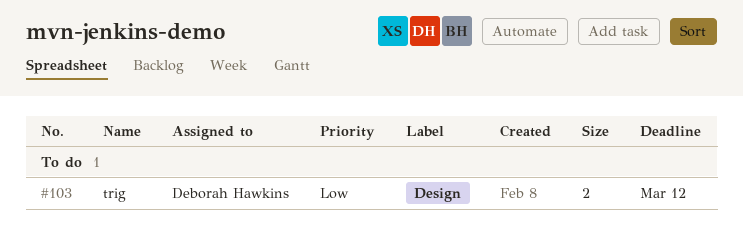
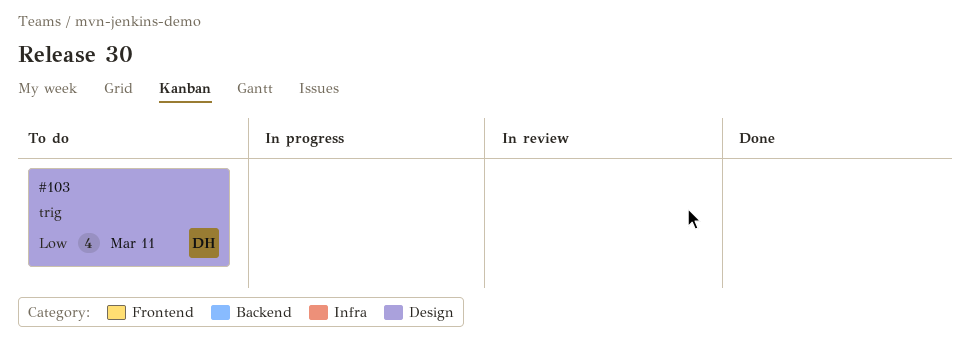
#103, estimate: 2 -> 4
#103, due: Mar 12 -> Mar 11

